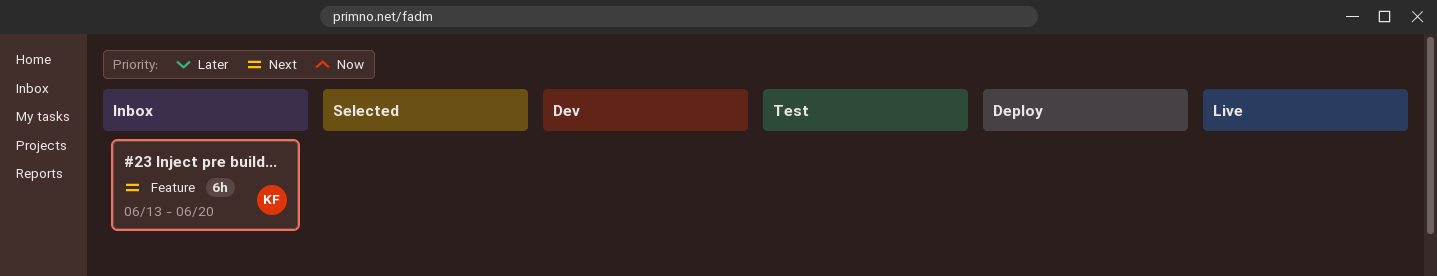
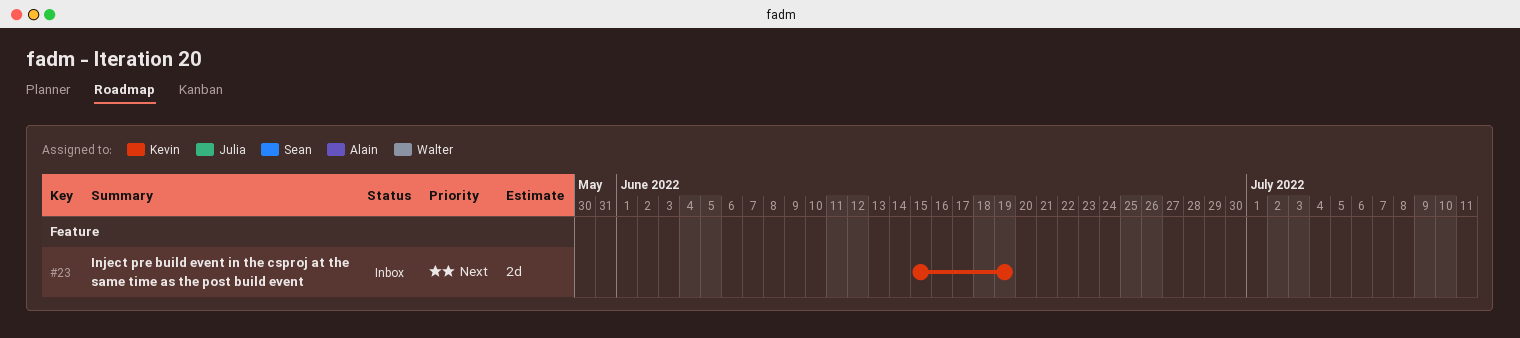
#23, estimate: 6h -> 2d
#23, start: Jun 13 -> Jun 15
#23, due: Jun 20 -> Jun 19

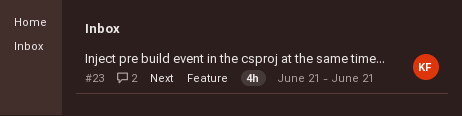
#23, estimate: 2d -> 4h
#23, start: Jun 15 -> Jun 21
#23, due: Jun 19 -> Jun 21

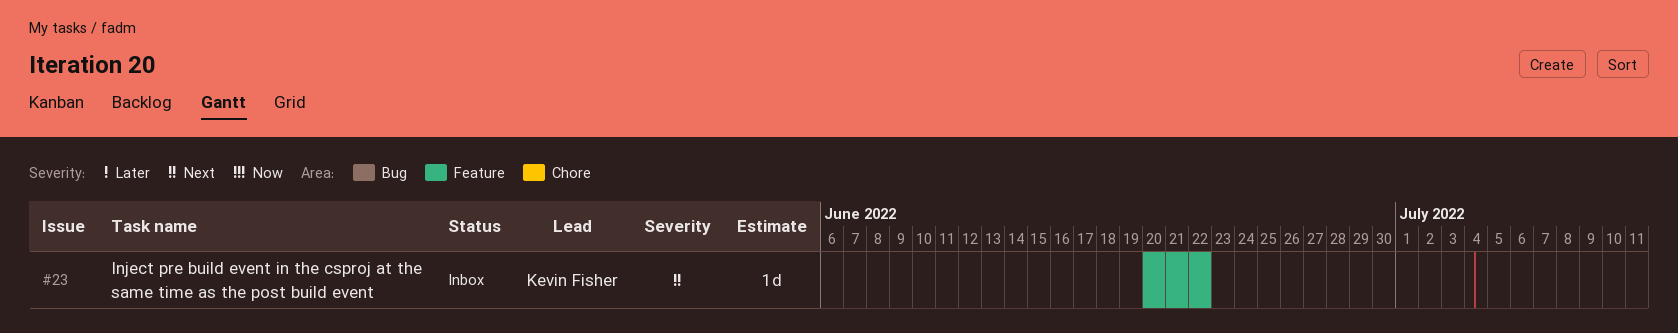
#23, estimate: 4h -> 1d
#23, start: Jun 21 -> Jun 20
#23, due: Jun 21 -> Jun 22

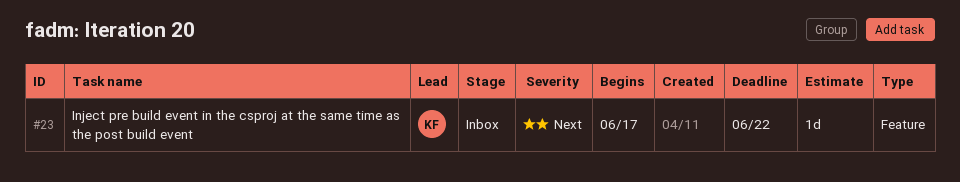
#23, start: Jun 20 -> Jun 17

